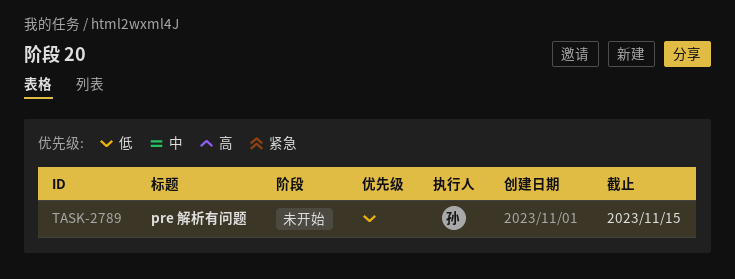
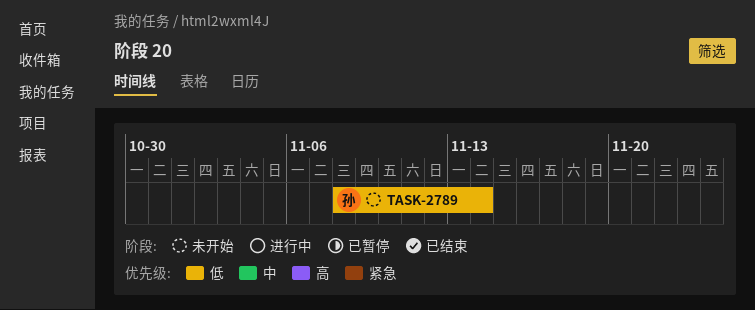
TASK-2789, due: Nov 15 -> Nov 14

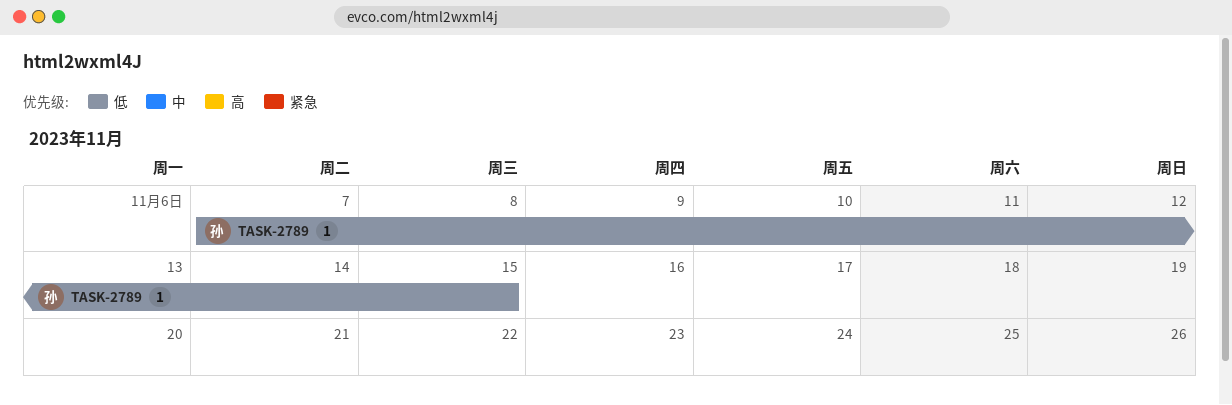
TASK-2789, start: Nov 8 -> Nov 7
TASK-2789, due: Nov 14 -> Nov 15

